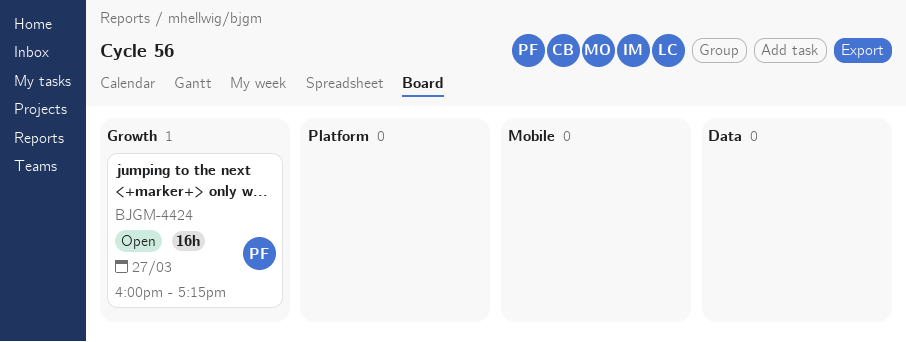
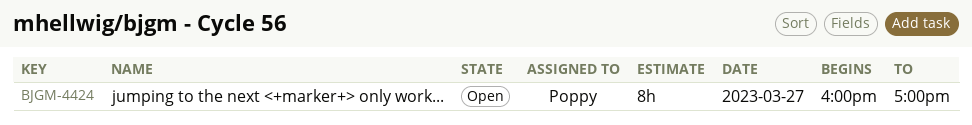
BJGM-4424, estimate: 16h -> 8h
BJGM-4424, ends: 17:15 -> 17:00

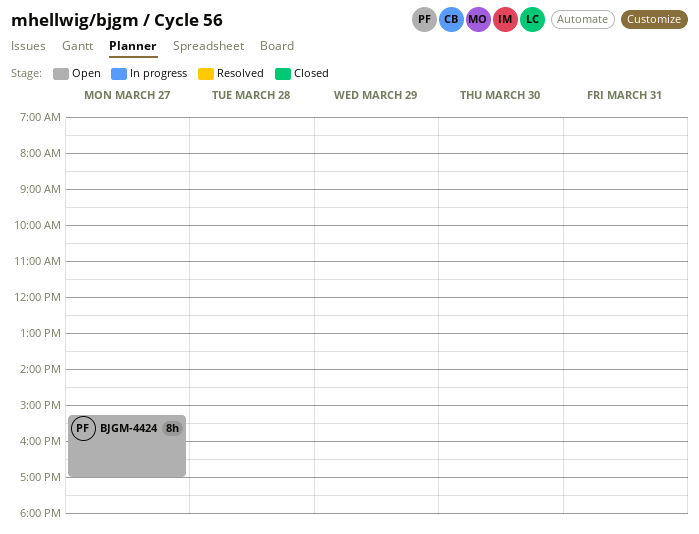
BJGM-4424, begins: 16:00 -> 15:15

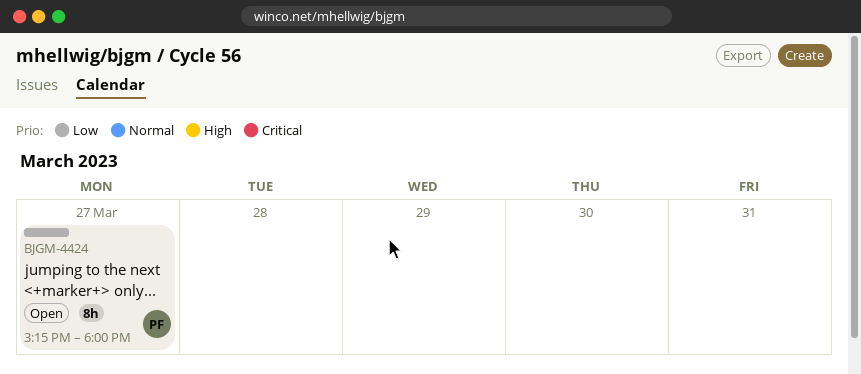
BJGM-4424, ends: 17:00 -> 18:00

